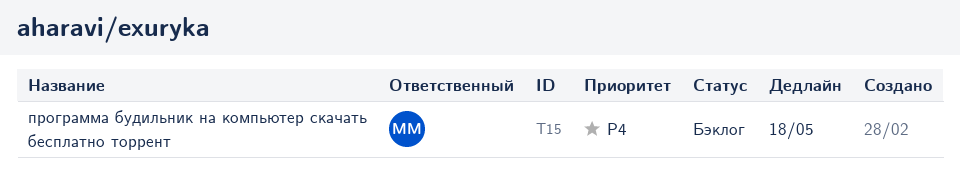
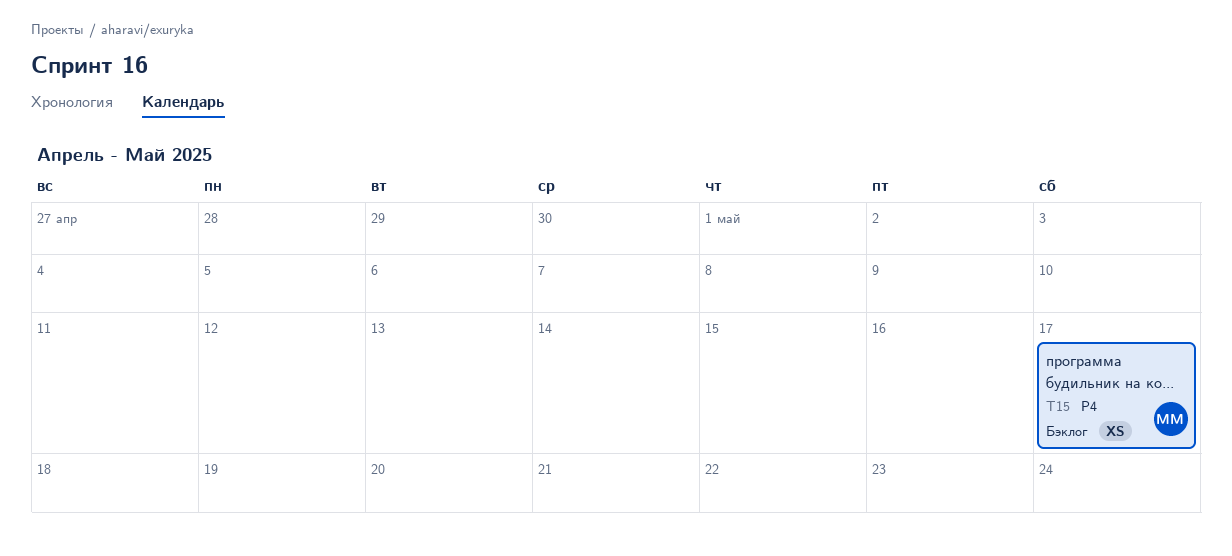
T15, due: May 18 -> May 17

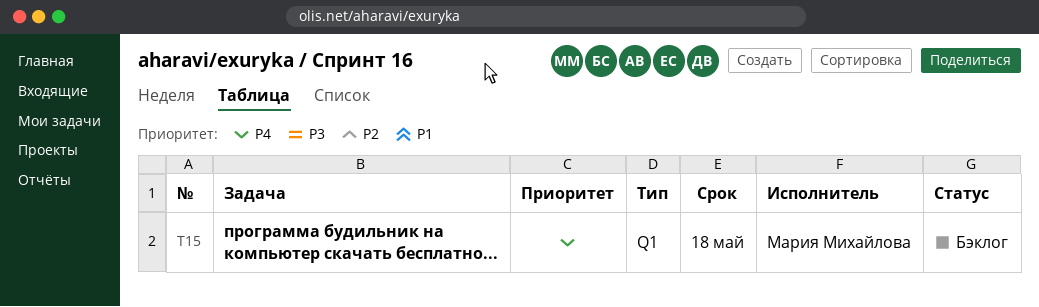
T15, due: May 17 -> May 18

